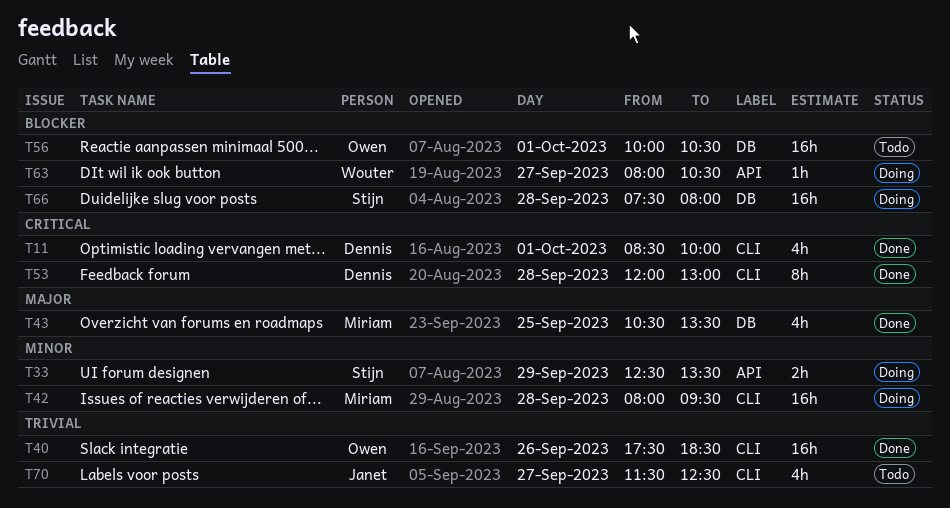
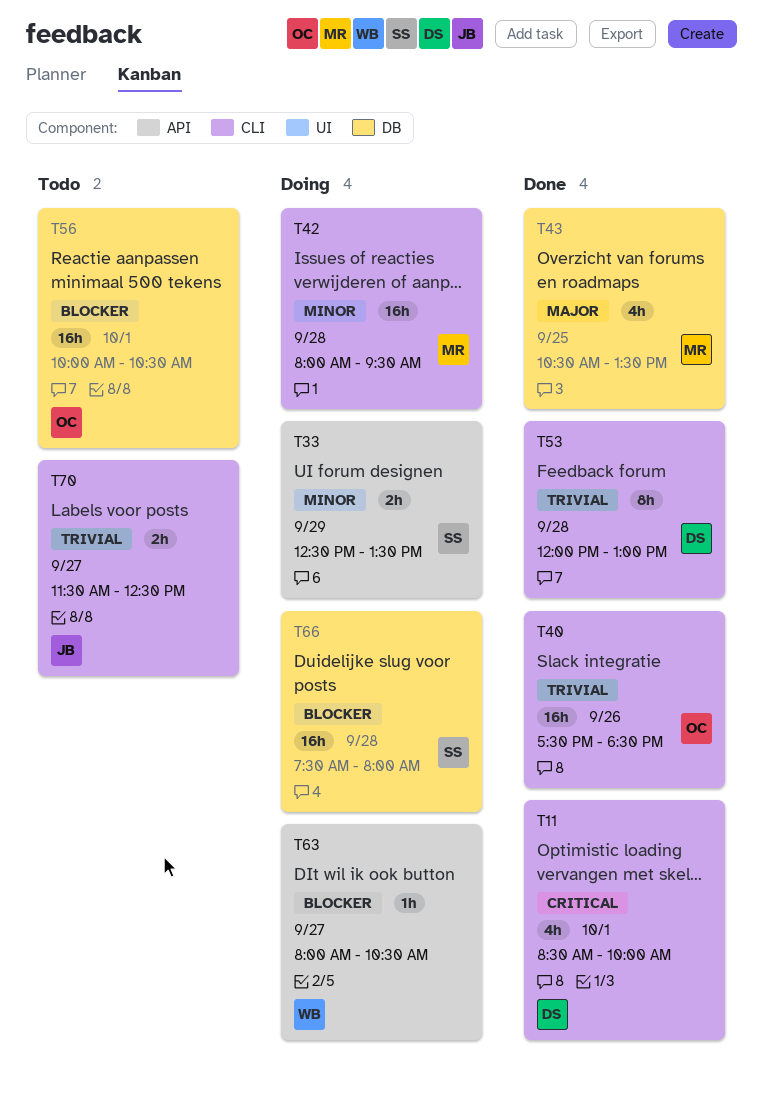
T53, priority: Critical -> Trivial
T70, estimate: 4h -> 2h

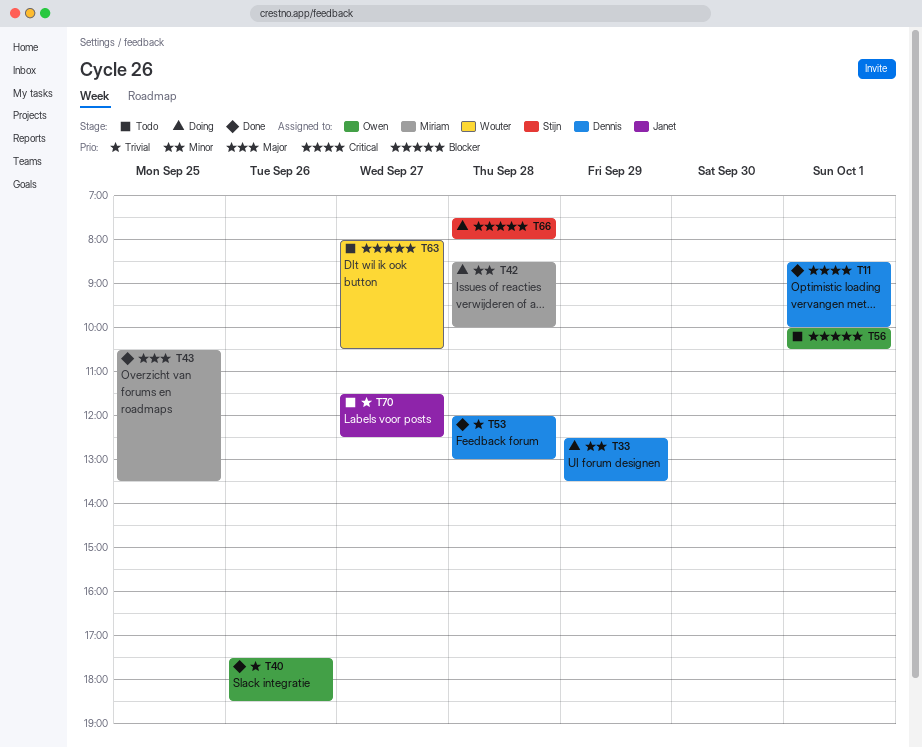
T33, owner: Stijn -> Dennis
T42, begins: 08:00 -> 08:30
T42, ends: 09:30 -> 10:00
T63, status: Doing -> Todo

